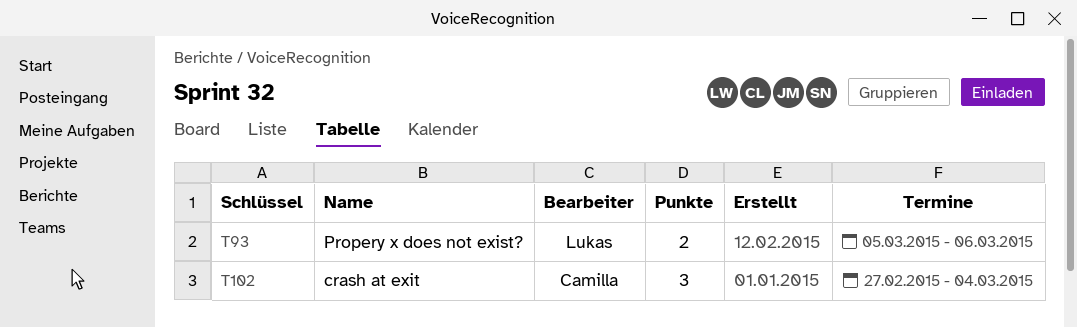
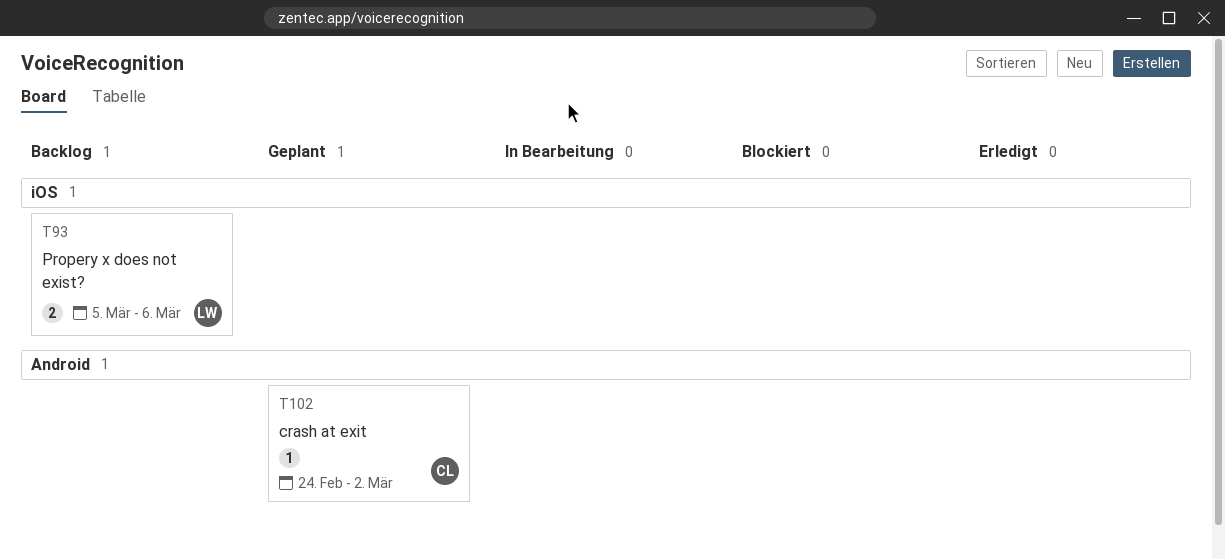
T102, estimate: 3 -> 1
T102, start: Feb 27 -> Feb 24
T102, due: Mar 4 -> Mar 2

